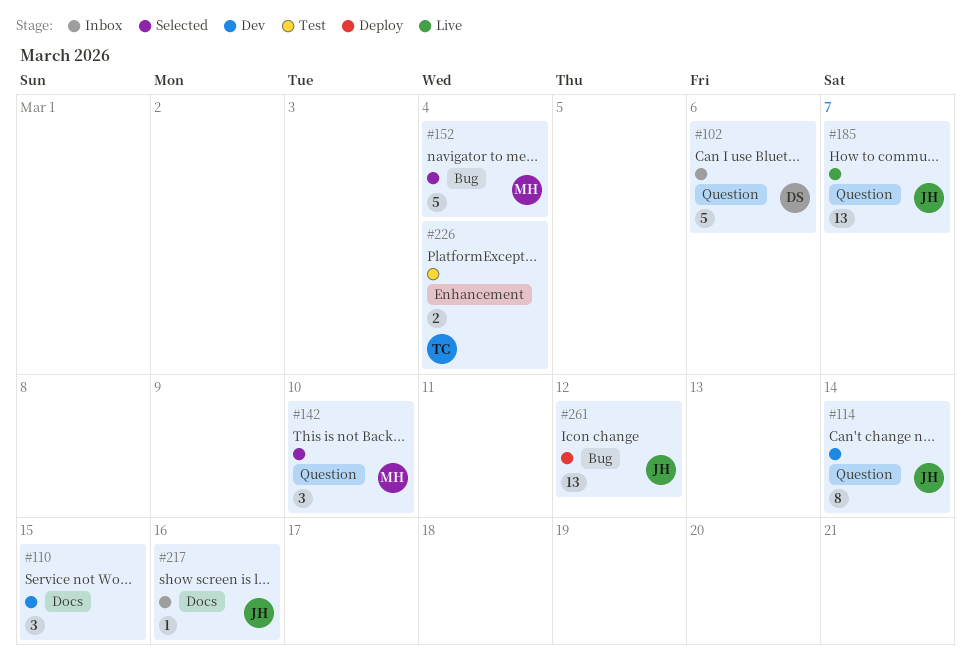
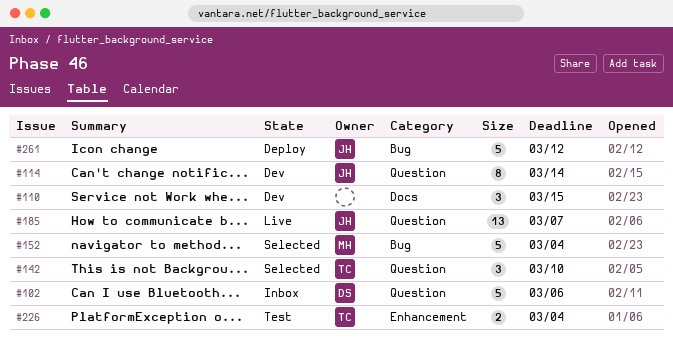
#142, owner: MH -> TC
#217: present -> none
#261, estimate: 13 -> 5

